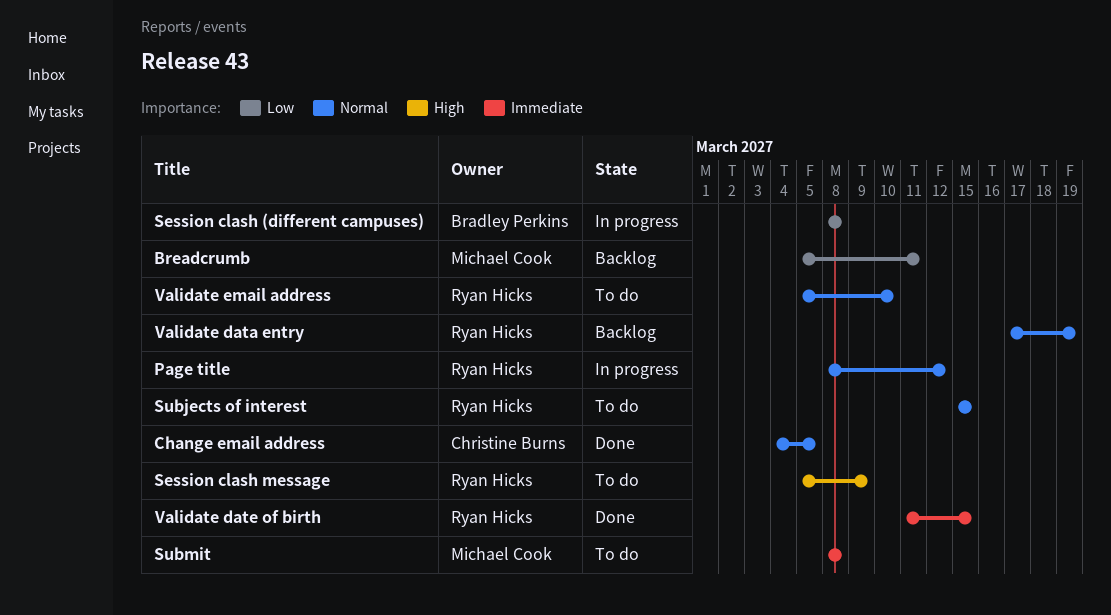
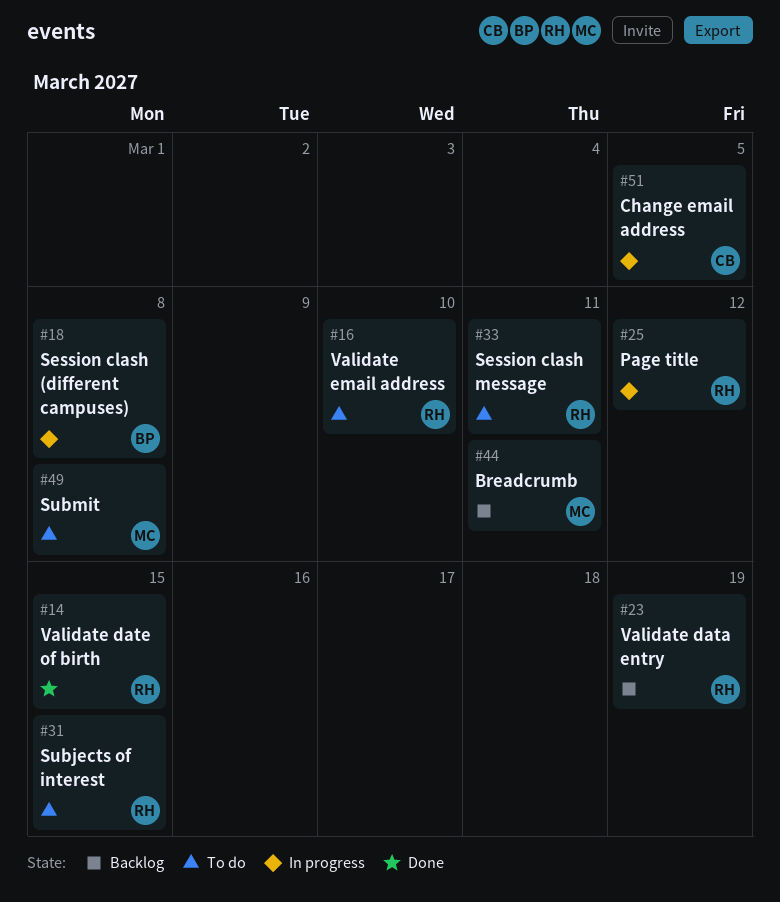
Change email address, status: Done -> In progress
Session clash message, due: Mar 9 -> Mar 11

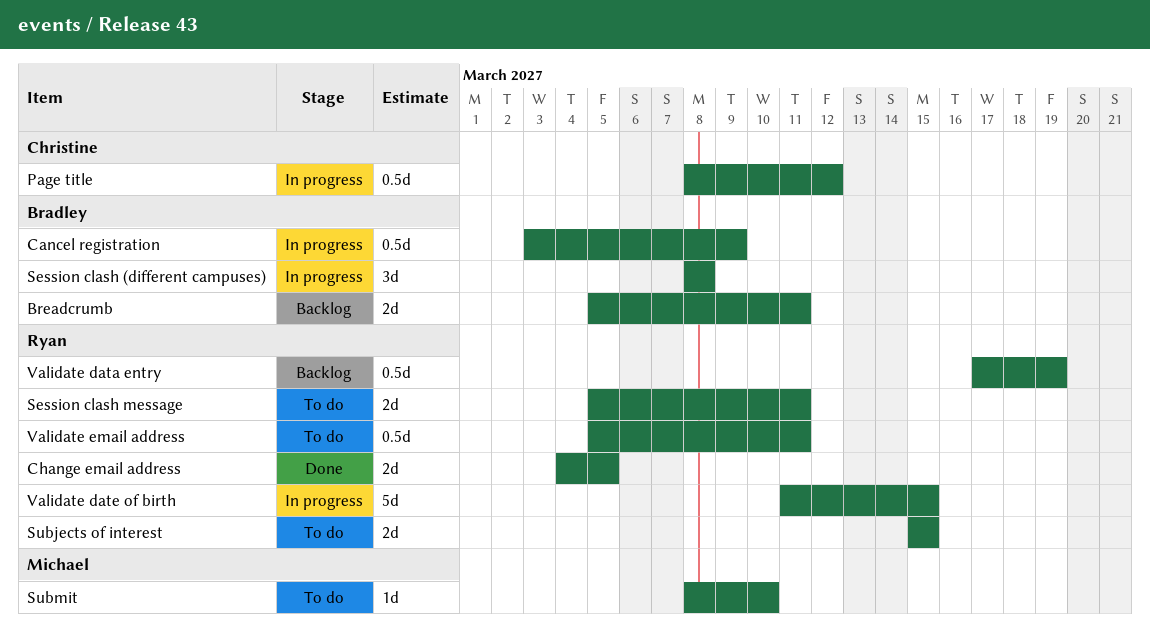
Breadcrumb, owner: Michael -> Bradley
Cancel registration: none -> present
Change email address, status: In progress -> Done
Change email address, owner: Christine -> Ryan
Page title, owner: Ryan -> Christine
Submit, due: Mar 8 -> Mar 10
Validate date of birth, status: Done -> In progress
Validate email address, due: Mar 10 -> Mar 11

